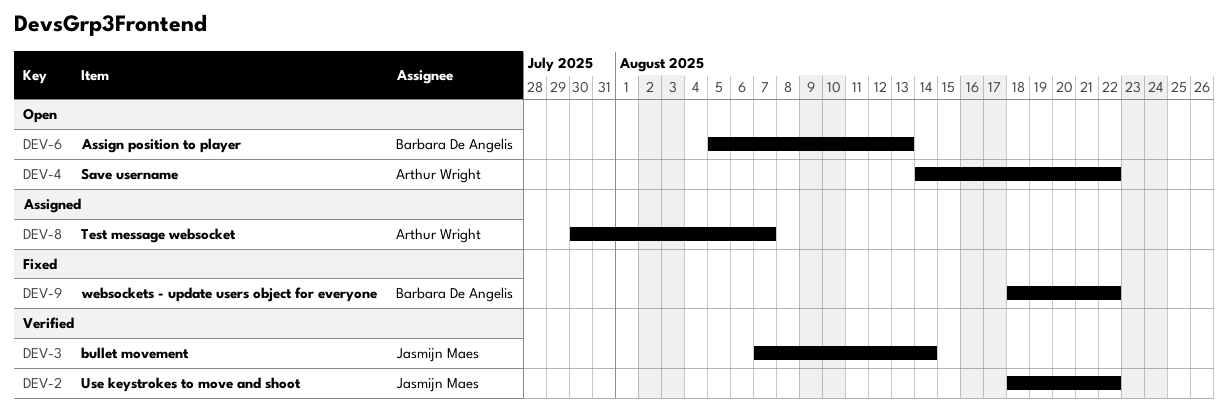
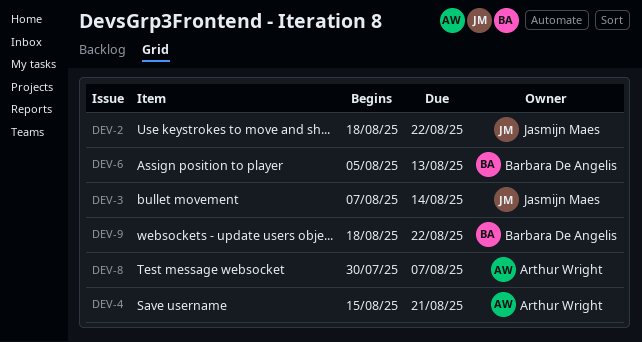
DEV-4, start: Aug 14 -> Aug 15
DEV-4, due: Aug 22 -> Aug 21

